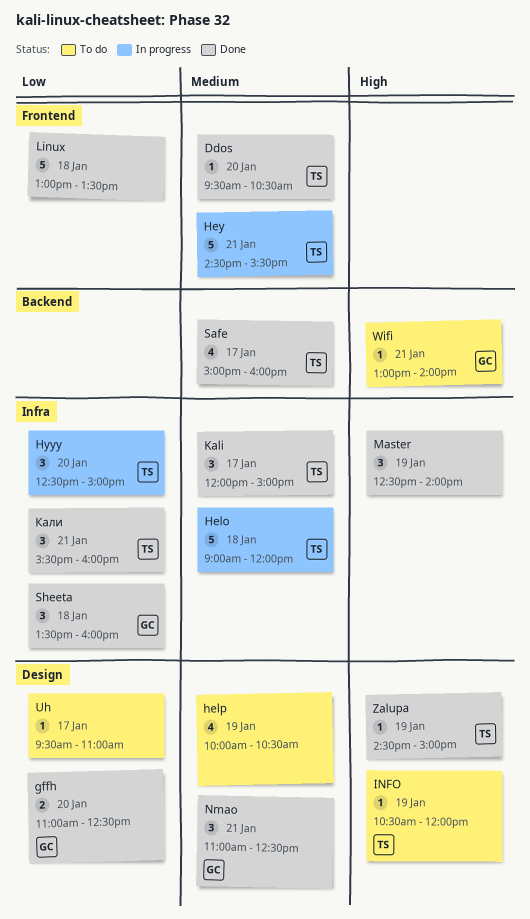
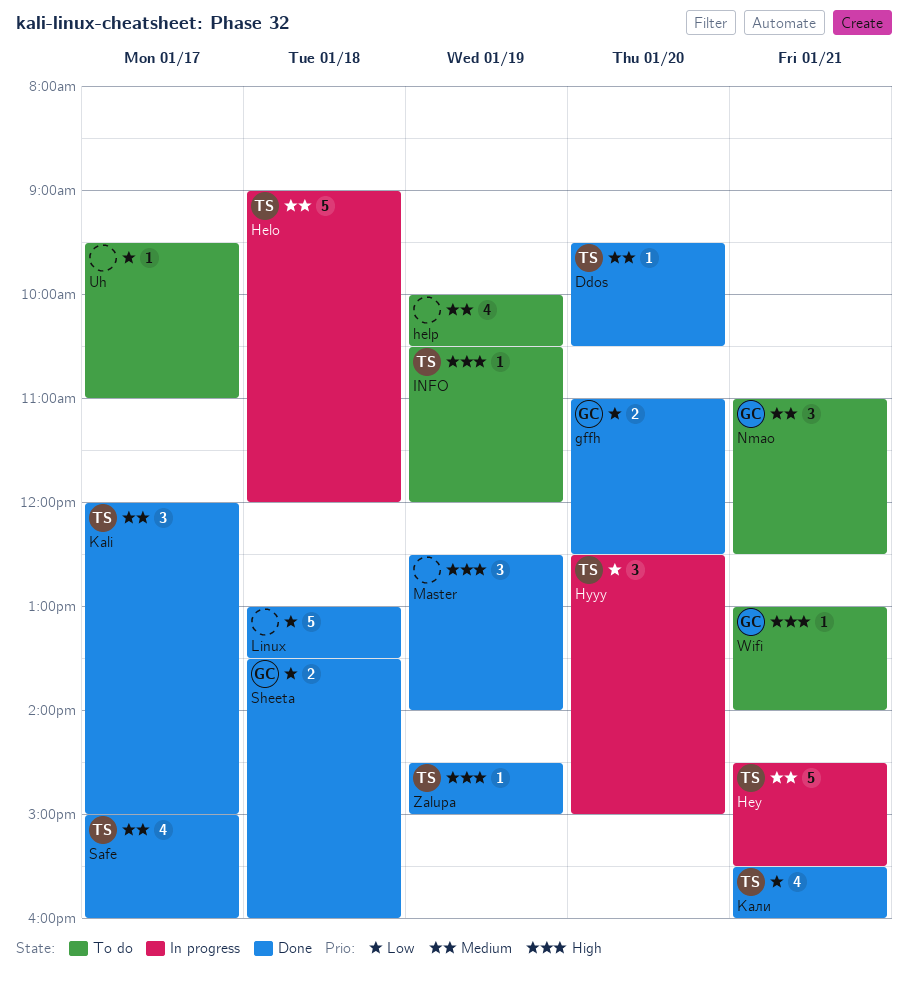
Nmao, status: Done -> To do
Sheeta, estimate: 3 -> 2
Кали, estimate: 3 -> 4

